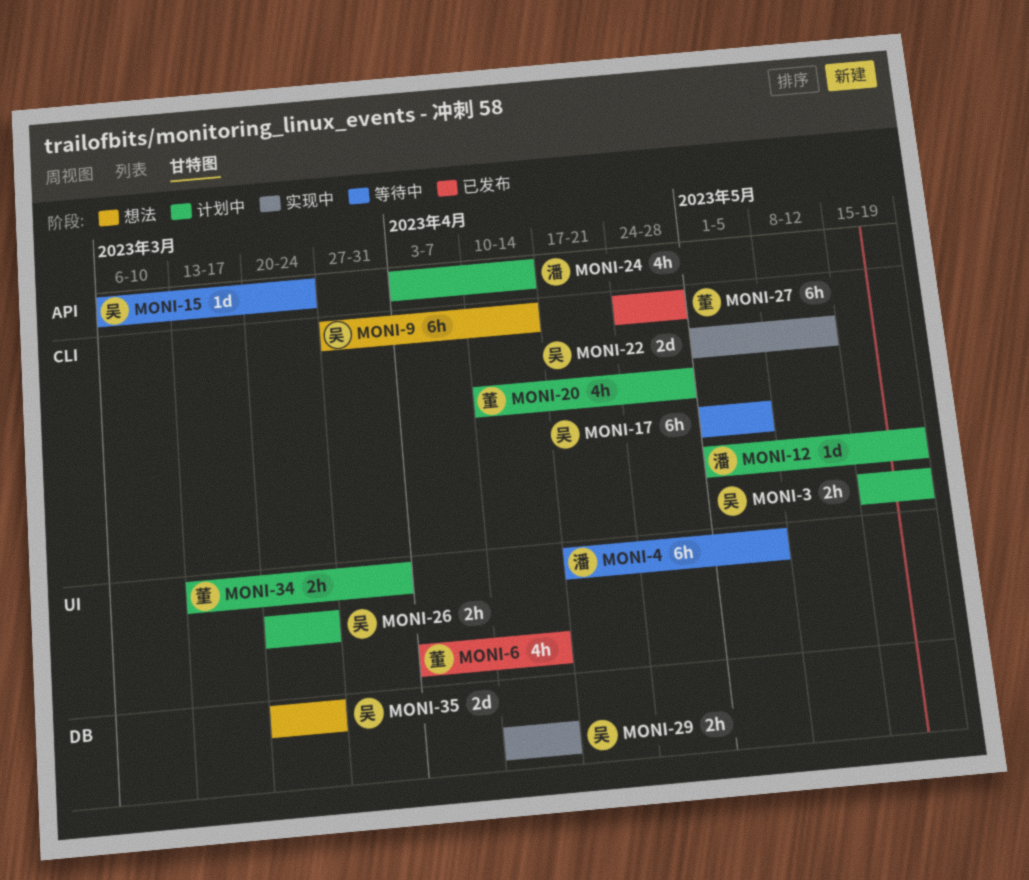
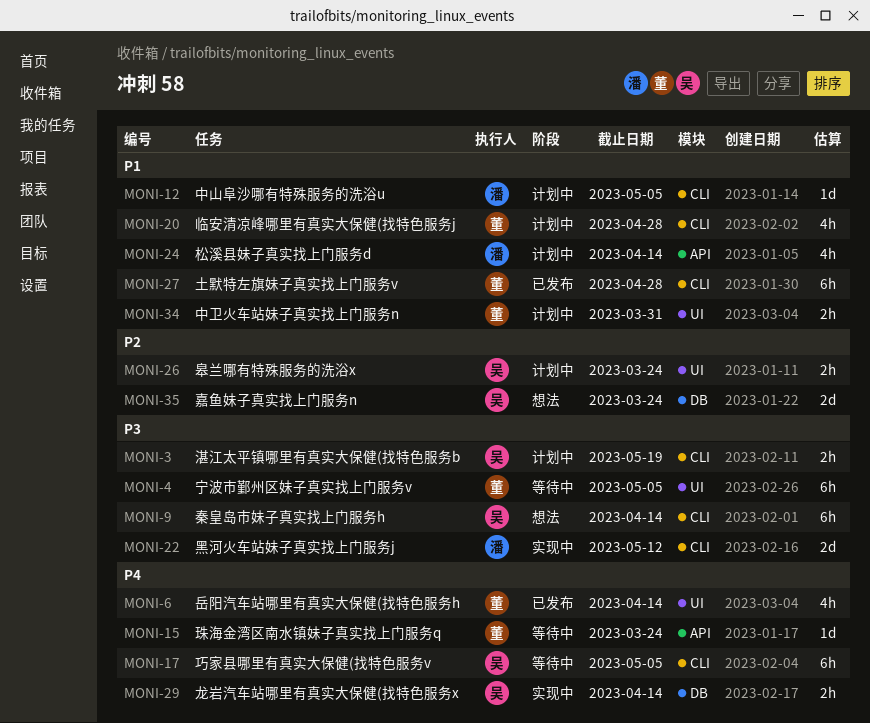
MONI-4, owner: 潘 -> 董
MONI-12, due: May 19 -> May 5
MONI-15, owner: 吴 -> 董
MONI-22, owner: 吴 -> 潘

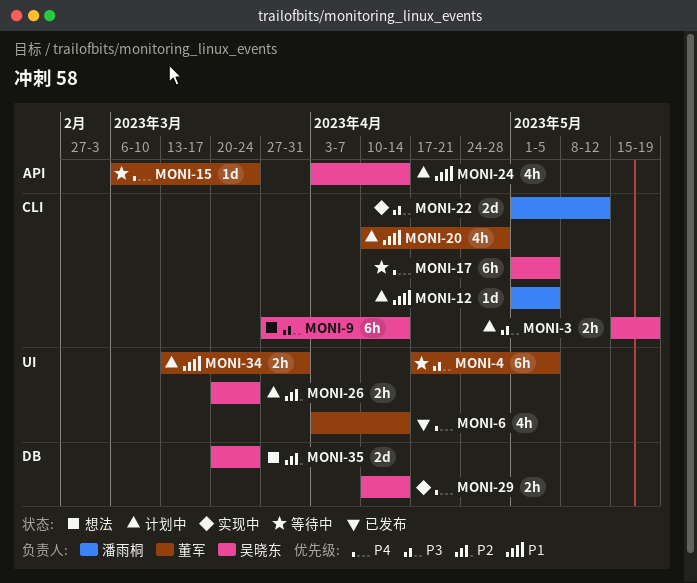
MONI-24, owner: 潘雨桐 -> 吴晓东
MONI-27: present -> none

